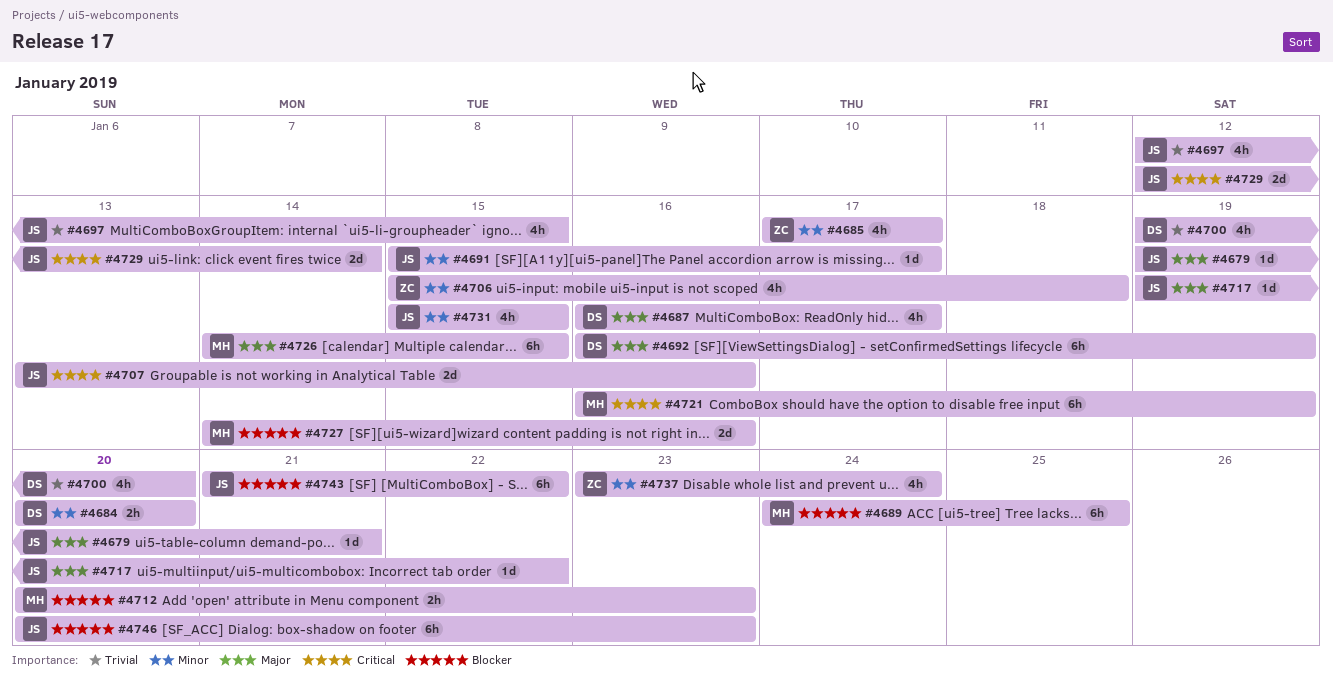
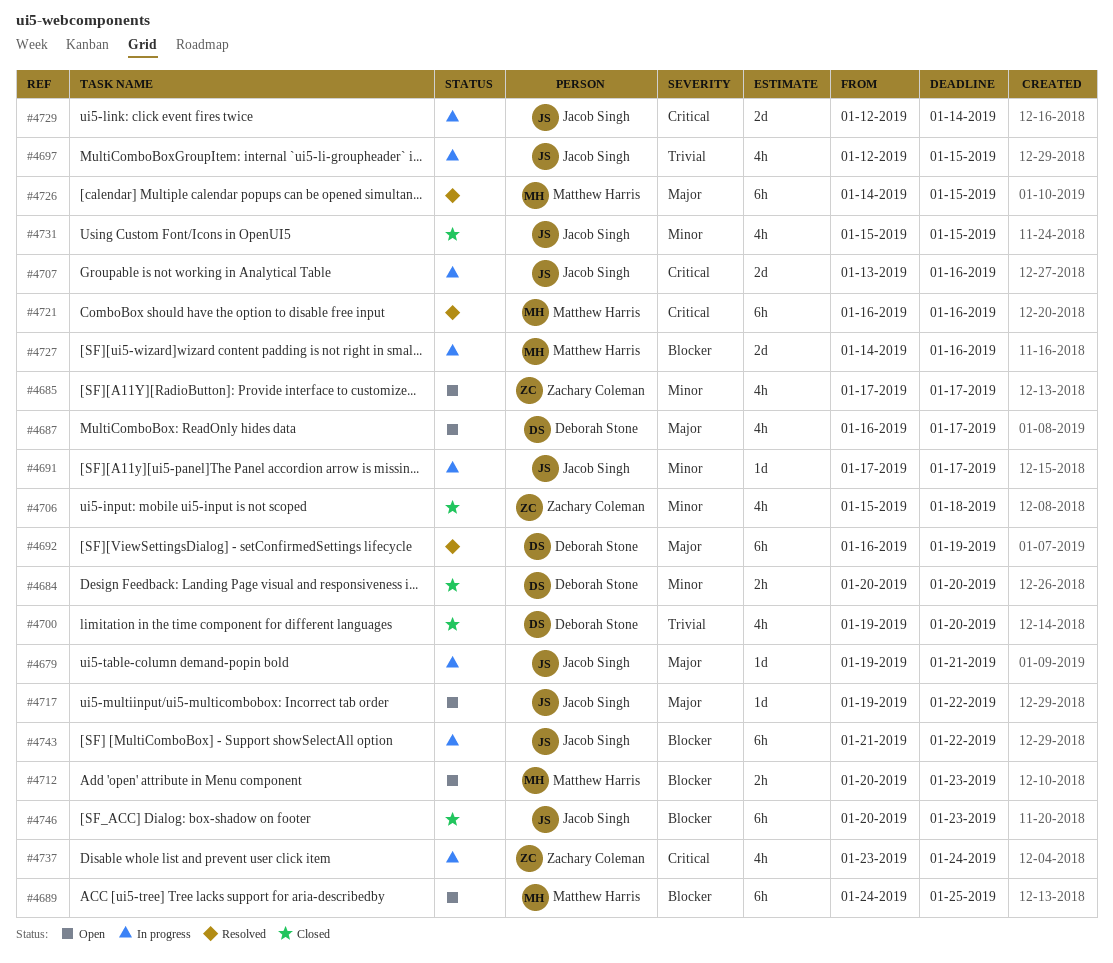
#4691, start: Jan 15 -> Jan 17
#4721, due: Jan 19 -> Jan 16
#4737, priority: Minor -> Critical

